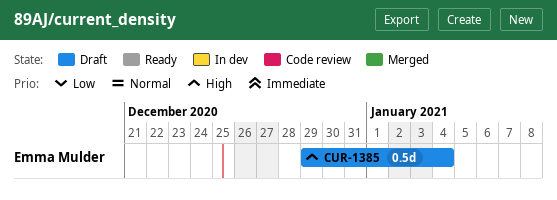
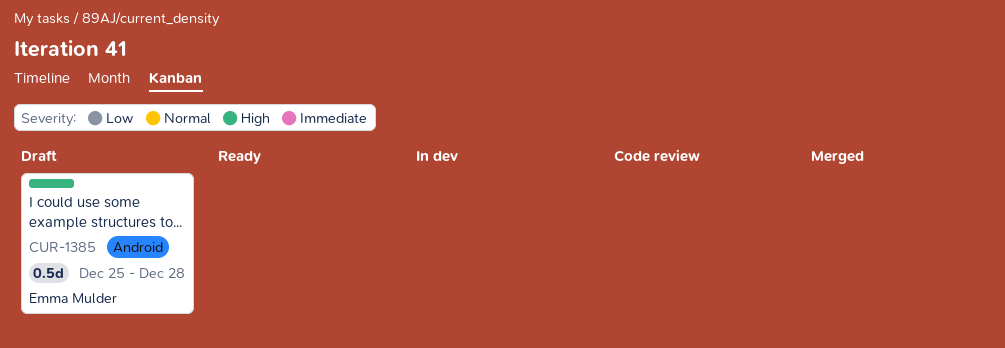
CUR-1385, start: Dec 29 -> Dec 25
CUR-1385, due: Jan 4 -> Dec 28

